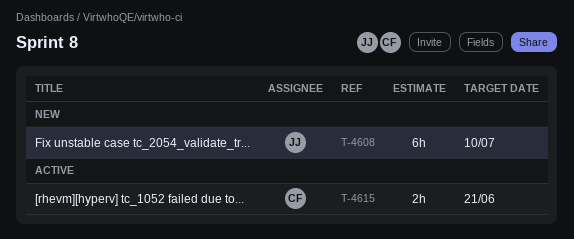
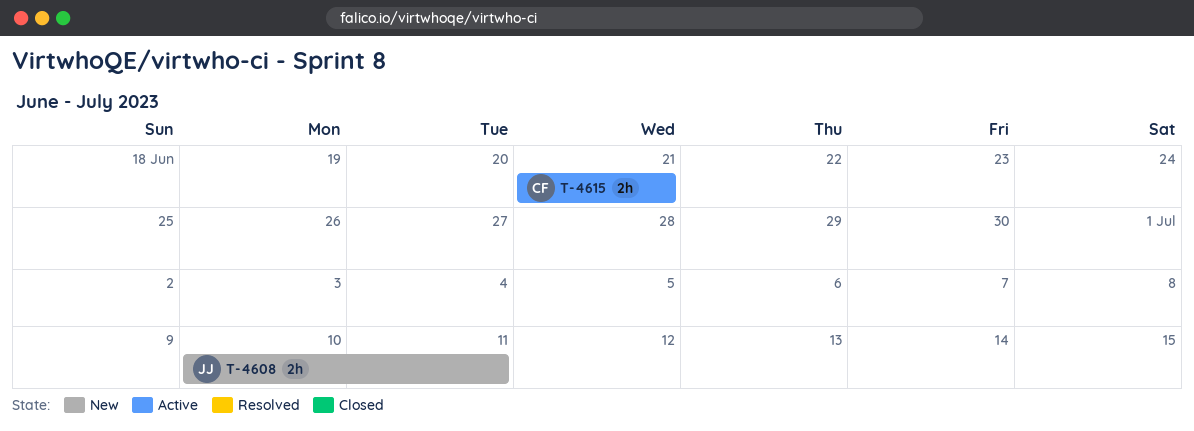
T-4608, estimate: 6h -> 2h
T-4608, due: Jul 10 -> Jul 11

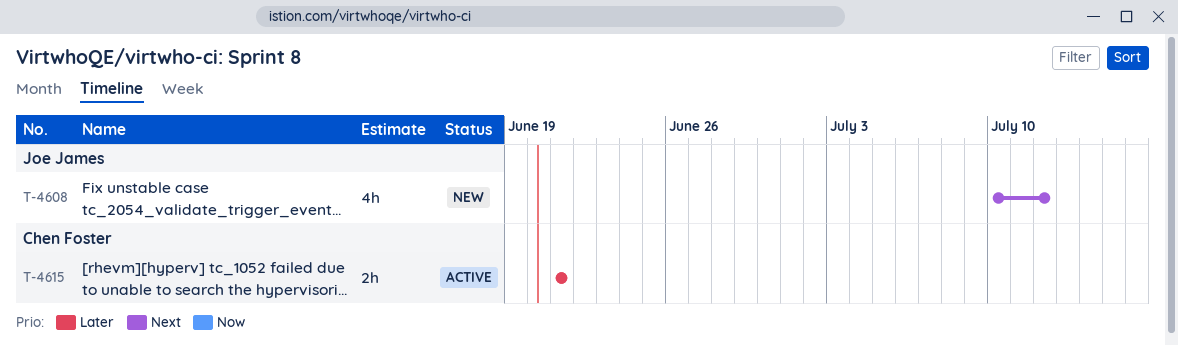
T-4608, estimate: 2h -> 4h
T-4608, due: Jul 11 -> Jul 12

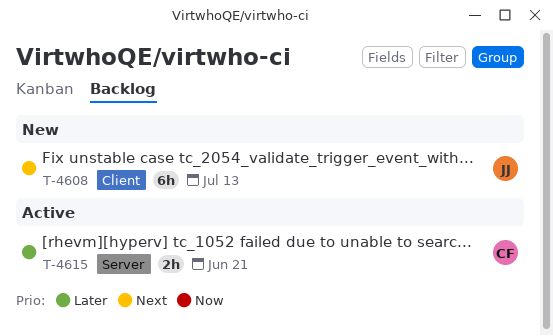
T-4608, estimate: 4h -> 6h
T-4608, due: Jul 12 -> Jul 13

